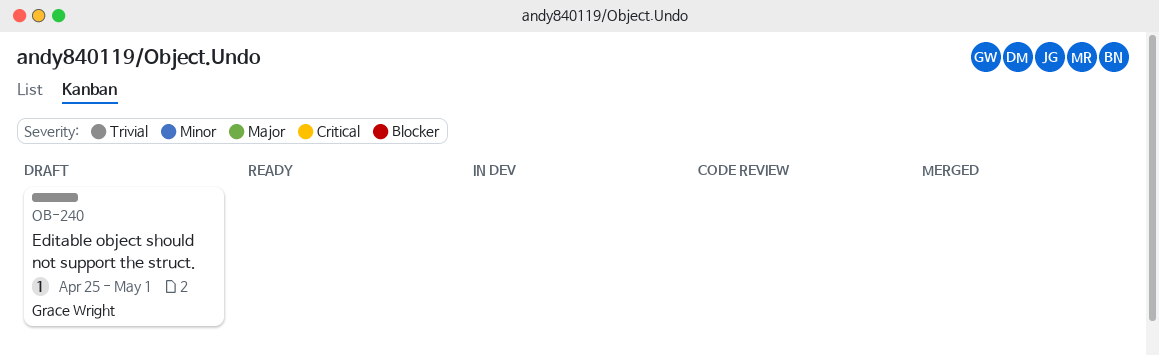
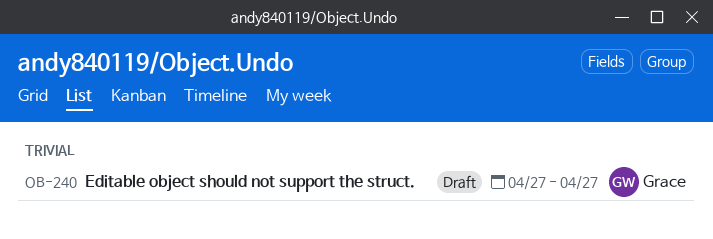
OB-240, start: Apr 25 -> Apr 27
OB-240, due: May 1 -> Apr 27

